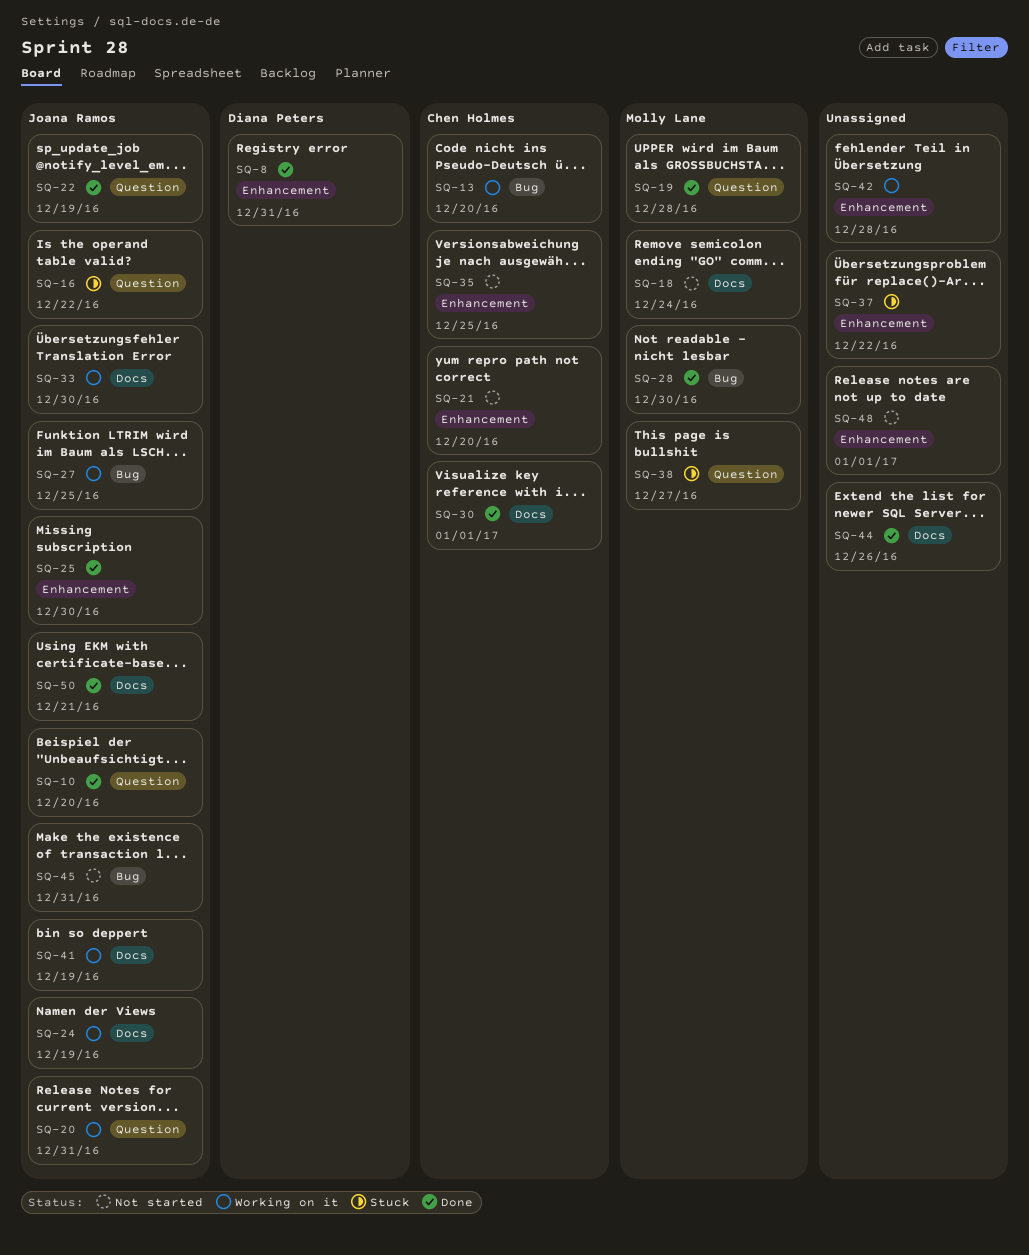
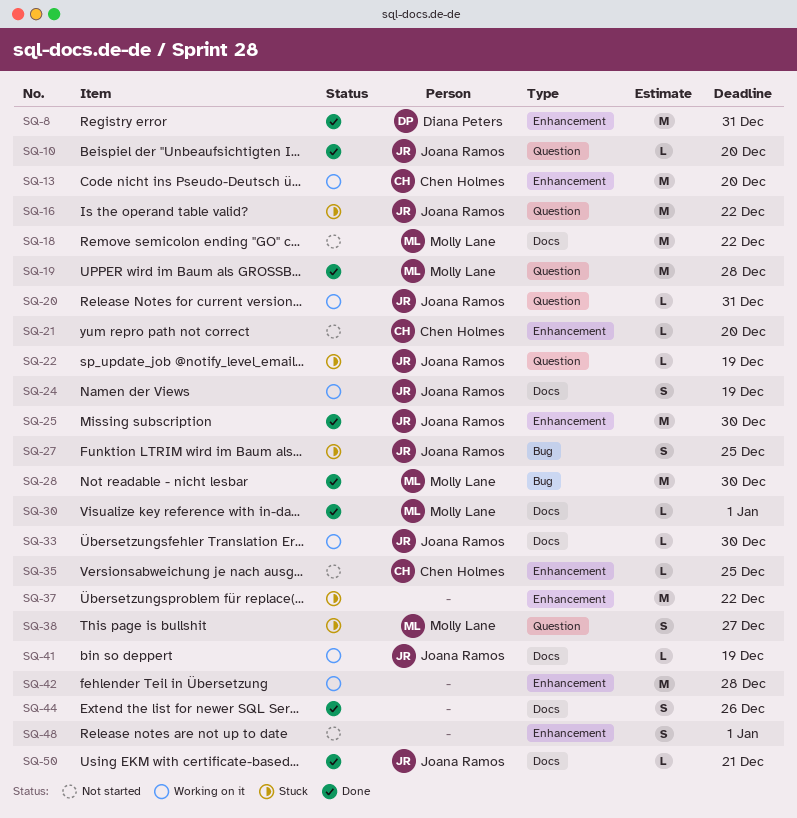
SQ-13, label: Bug -> Enhancement
SQ-18, due: Dec 24 -> Dec 22
SQ-22, status: Done -> Stuck
SQ-27, status: Working on it -> Stuck
SQ-30, owner: Chen Holmes -> Molly Lane
SQ-45: present -> none

